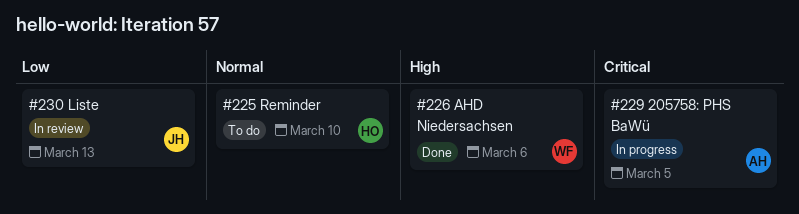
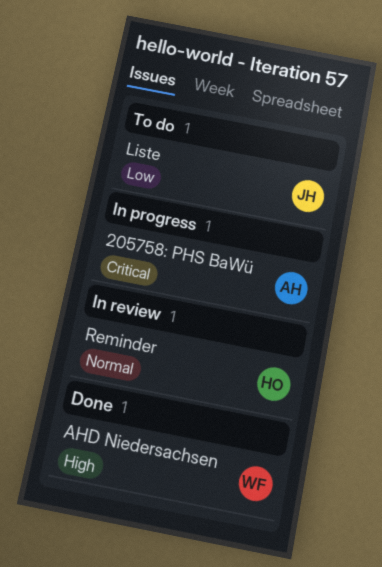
Liste, status: In review -> To do
Reminder, status: To do -> In review

